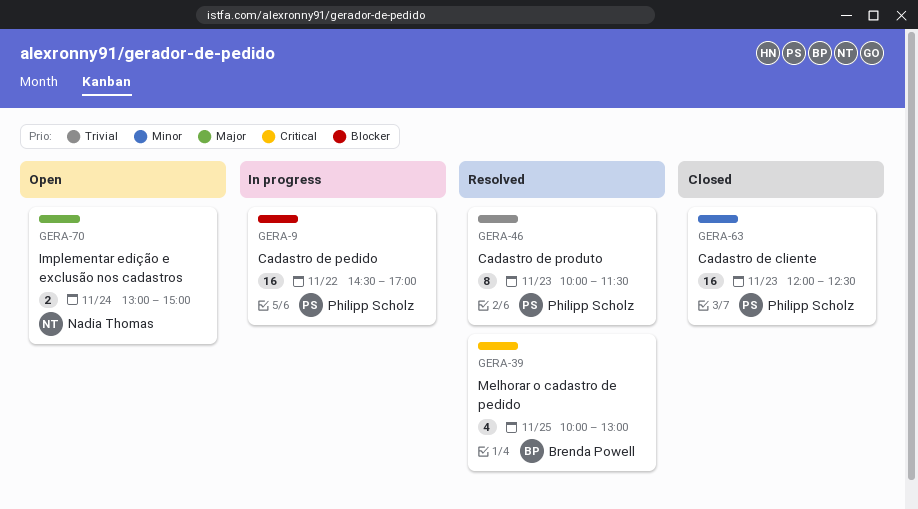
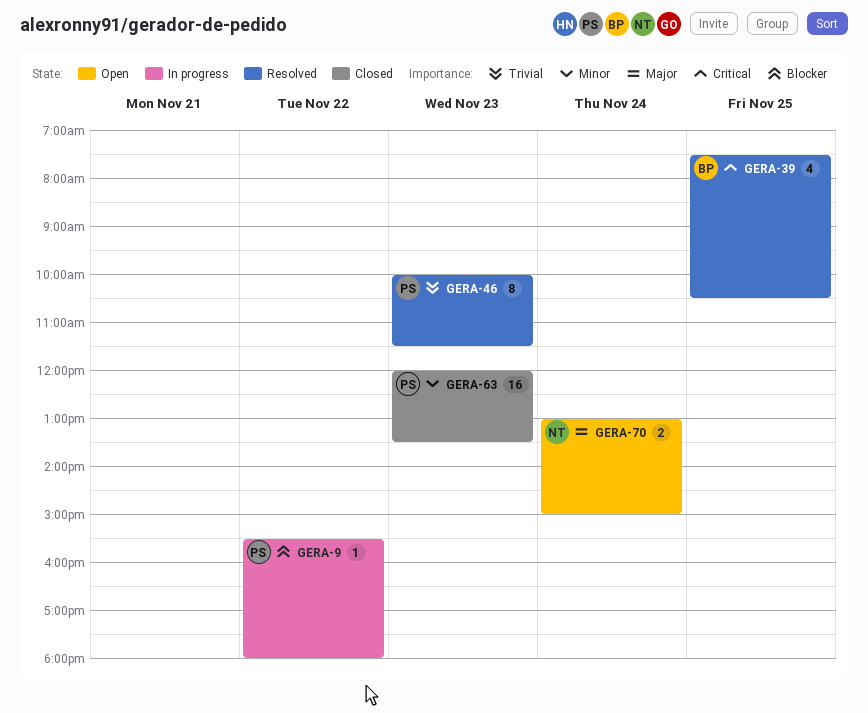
GERA-9, estimate: 16 -> 1
GERA-9, begins: 14:30 -> 15:30
GERA-9, ends: 17:00 -> 18:00
GERA-39, begins: 10:00 -> 07:30
GERA-39, ends: 13:00 -> 10:30
GERA-63, ends: 12:30 -> 13:30

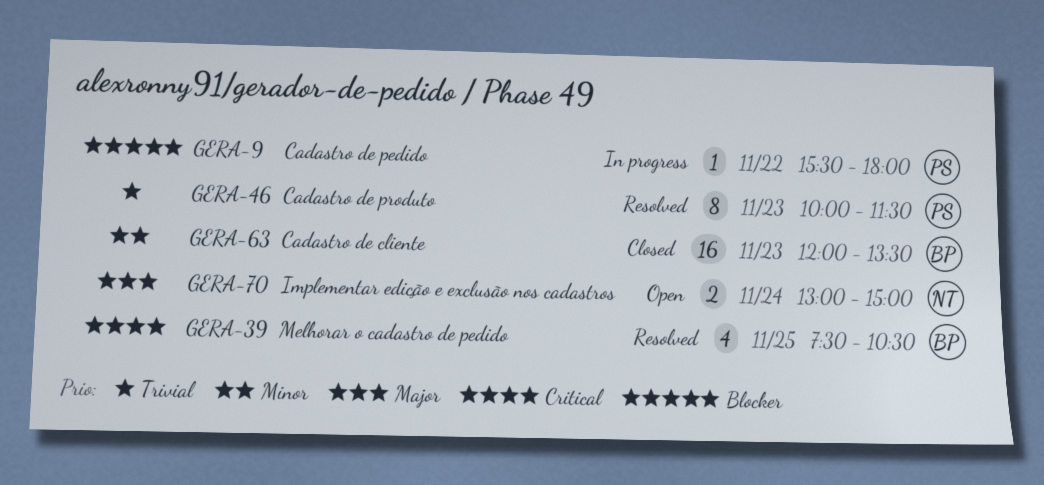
GERA-63, owner: PS -> BP

